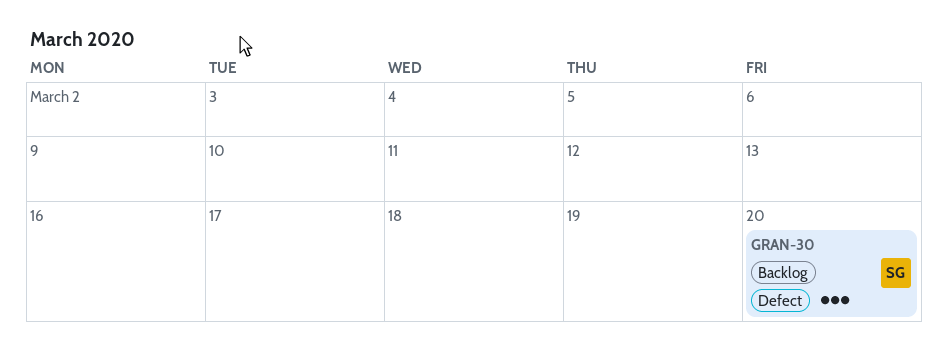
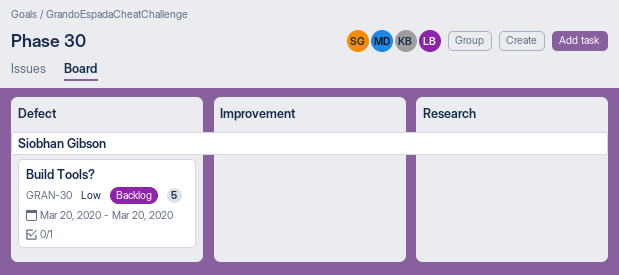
GRAN-30, estimate: 3 -> 5

